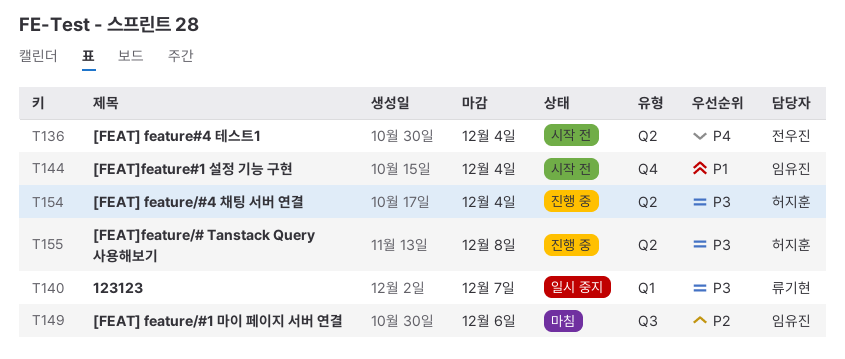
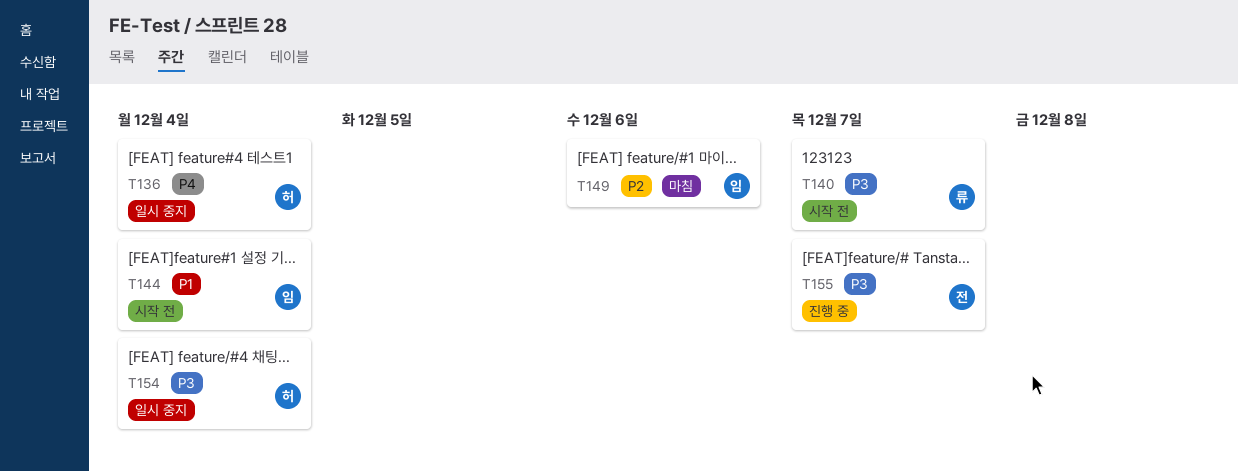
T136, status: 시작 전 -> 일시 중지
T136, owner: 전우진 -> 허지훈
T140, status: 일시 중지 -> 시작 전
T154, status: 진행 중 -> 일시 중지
T155, owner: 허지훈 -> 전우진
T155, due: Dec 8 -> Dec 7

